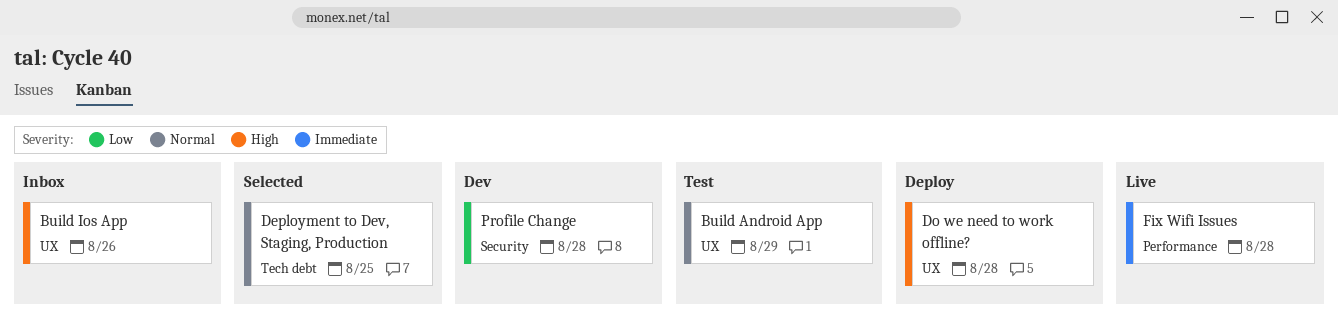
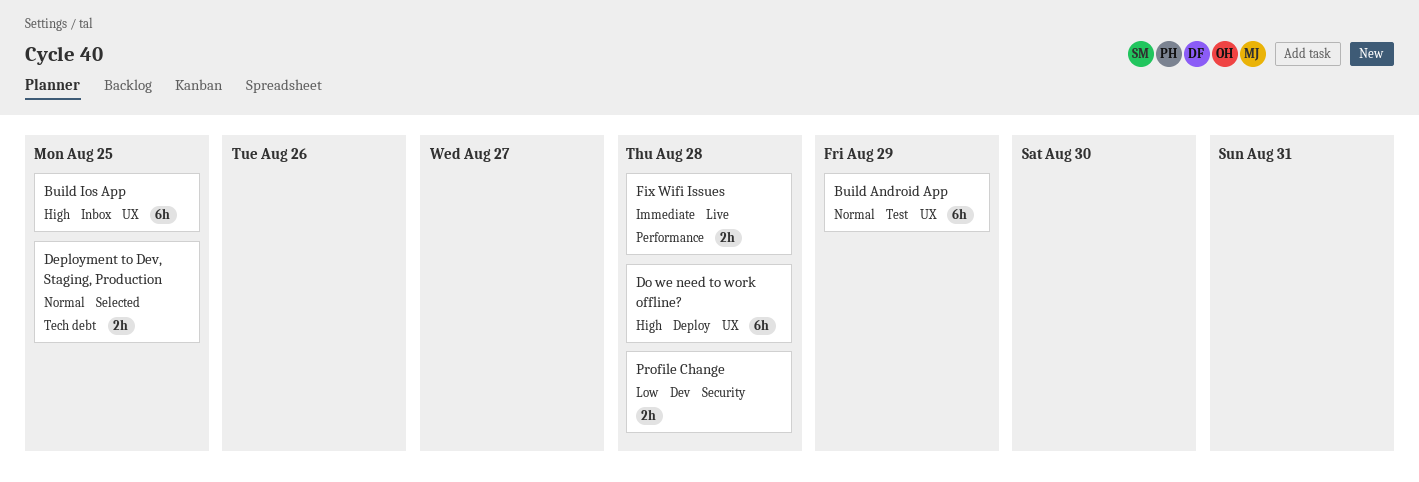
Build Ios App, due: Aug 26 -> Aug 25

